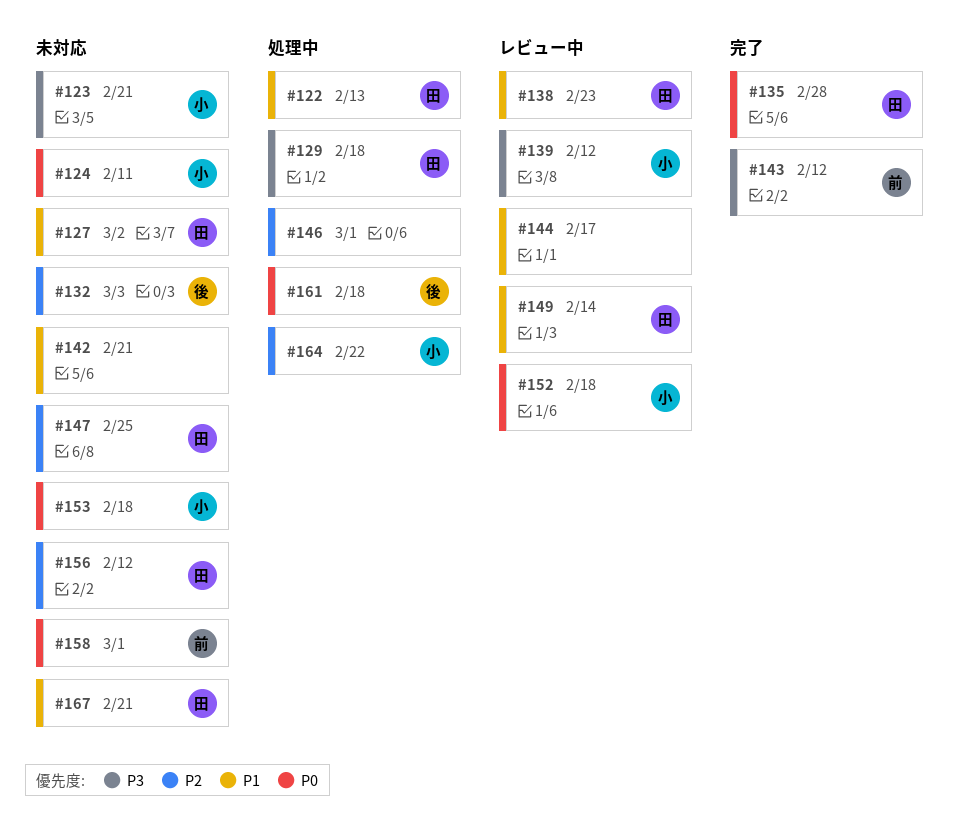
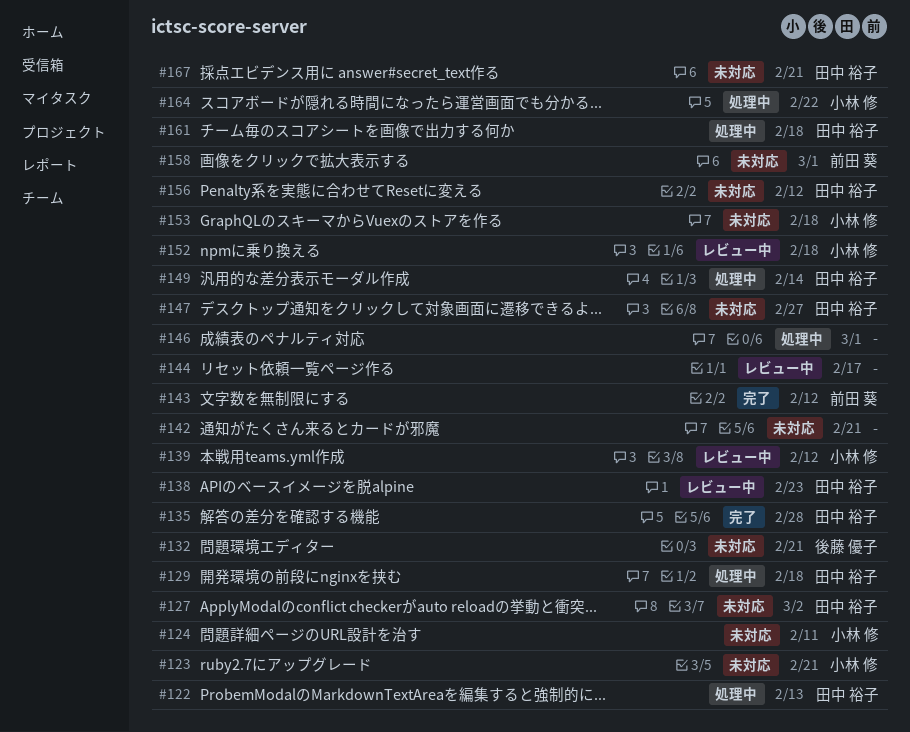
#132, due: Mar 3 -> Feb 21
#147, due: Feb 25 -> Feb 27
#149, status: レビュー中 -> 処理中
#161, owner: 後藤 優子 -> 田中 裕子

